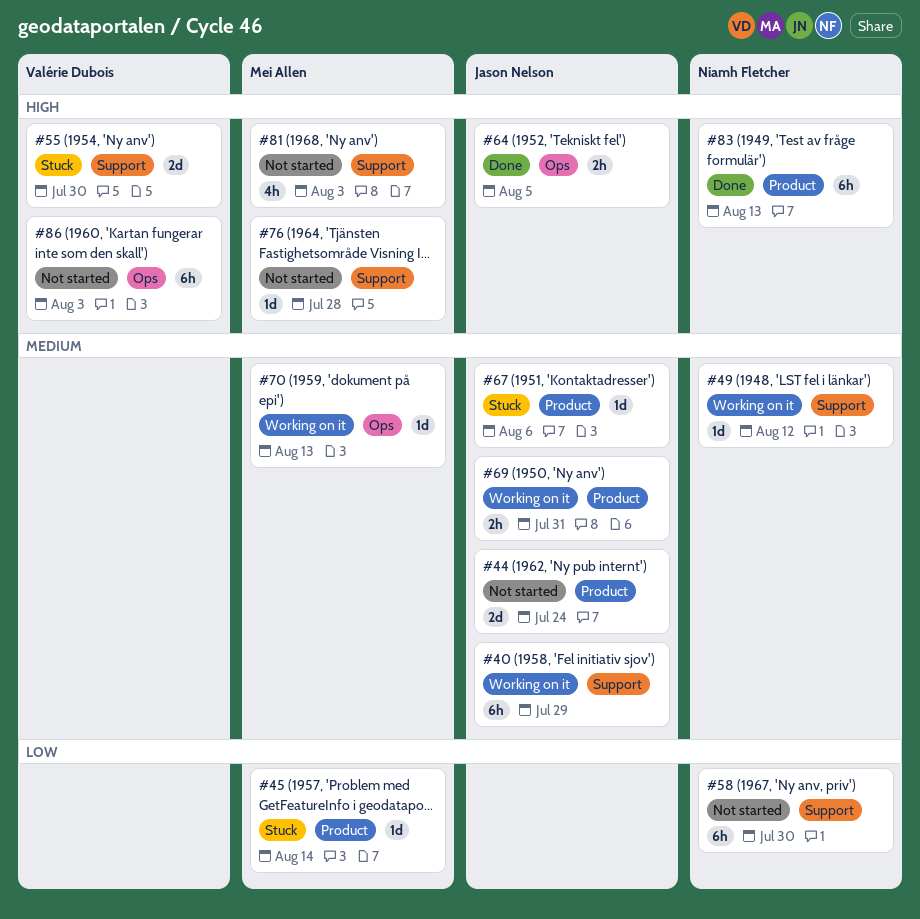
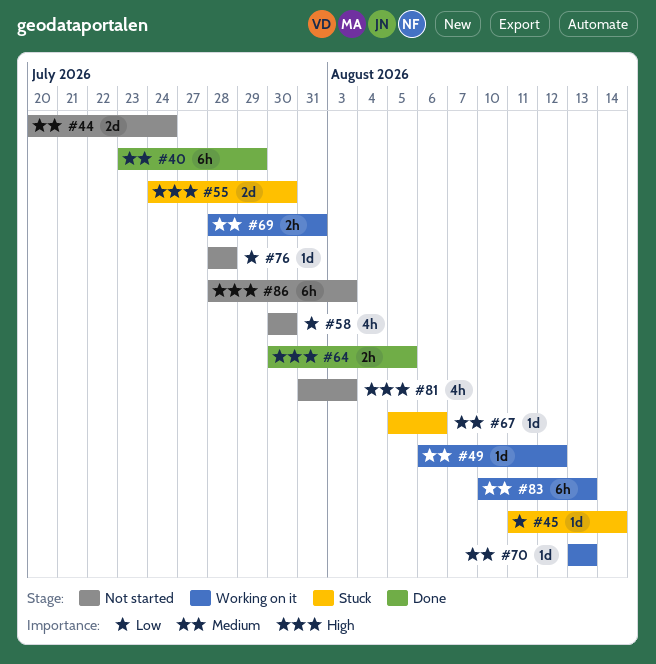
#40, status: Working on it -> Done
#58, estimate: 6h -> 4h
#76, priority: High -> Low
#83, status: Done -> Working on it
#83, priority: High -> Medium

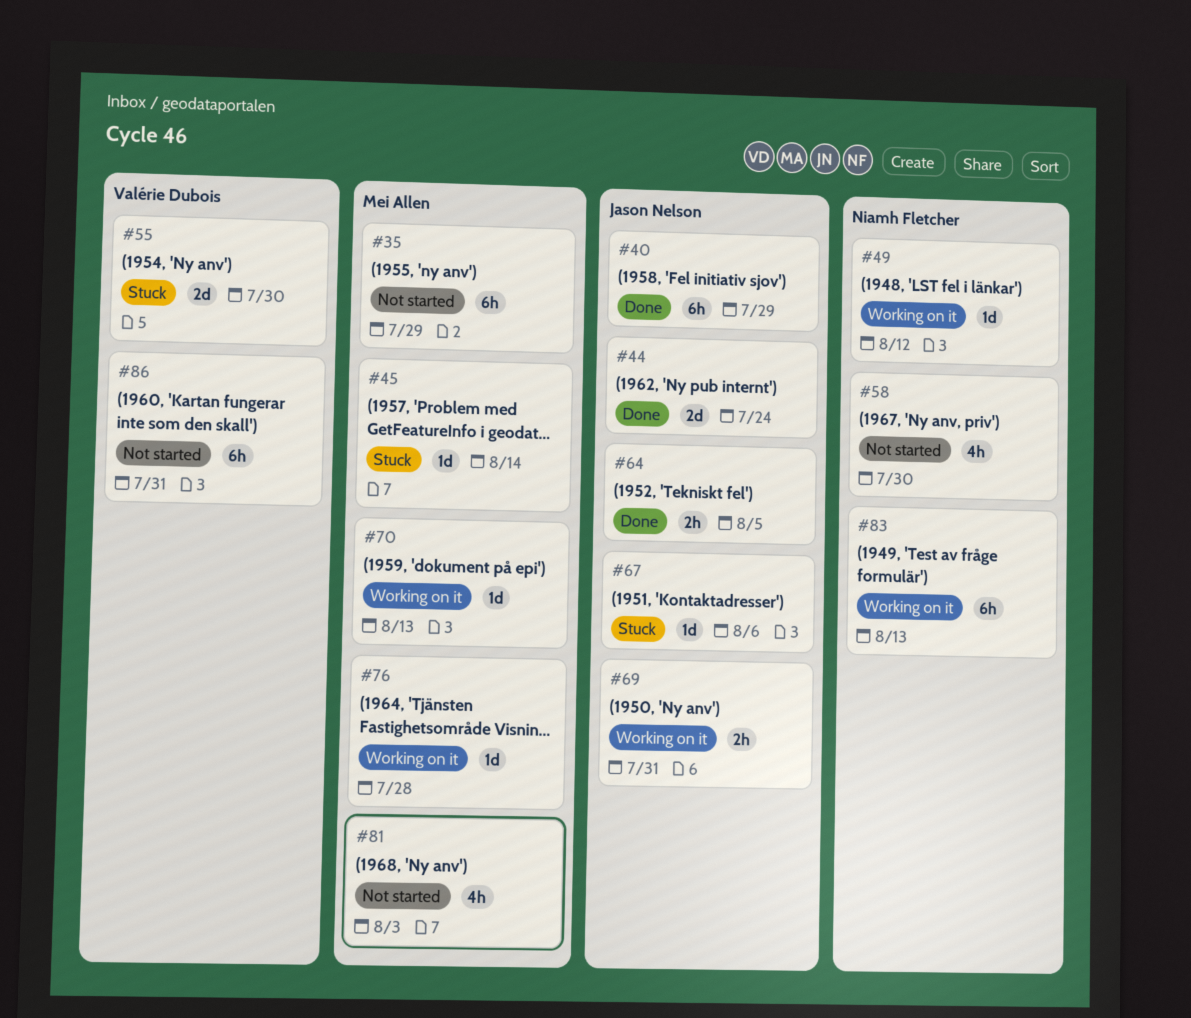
#35: none -> present
#44, status: Not started -> Done
#76, status: Not started -> Working on it
#86, due: Aug 3 -> Jul 31

